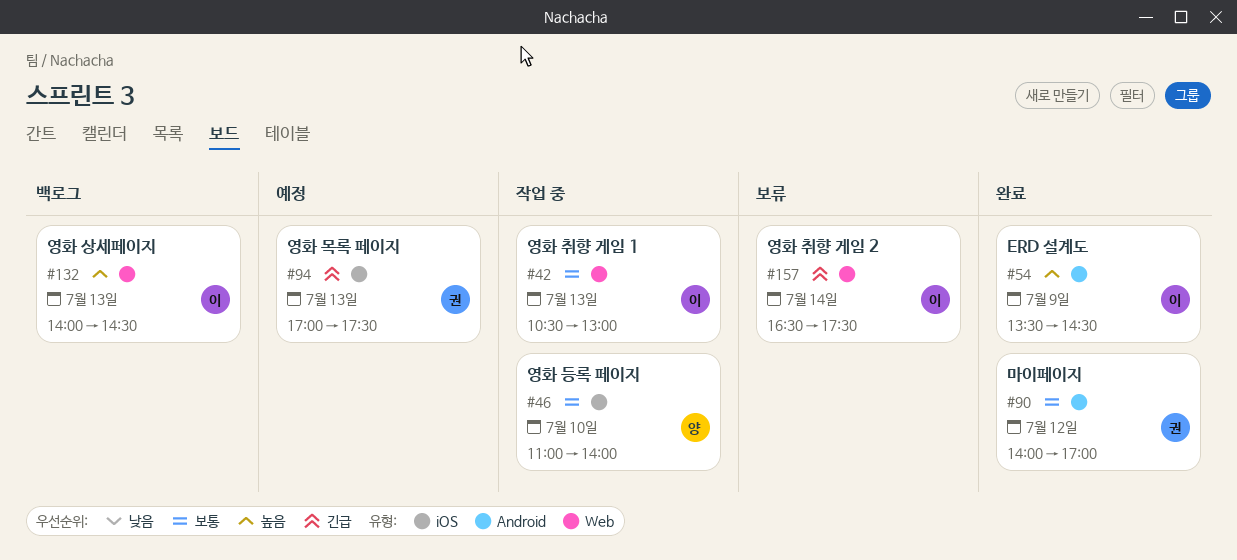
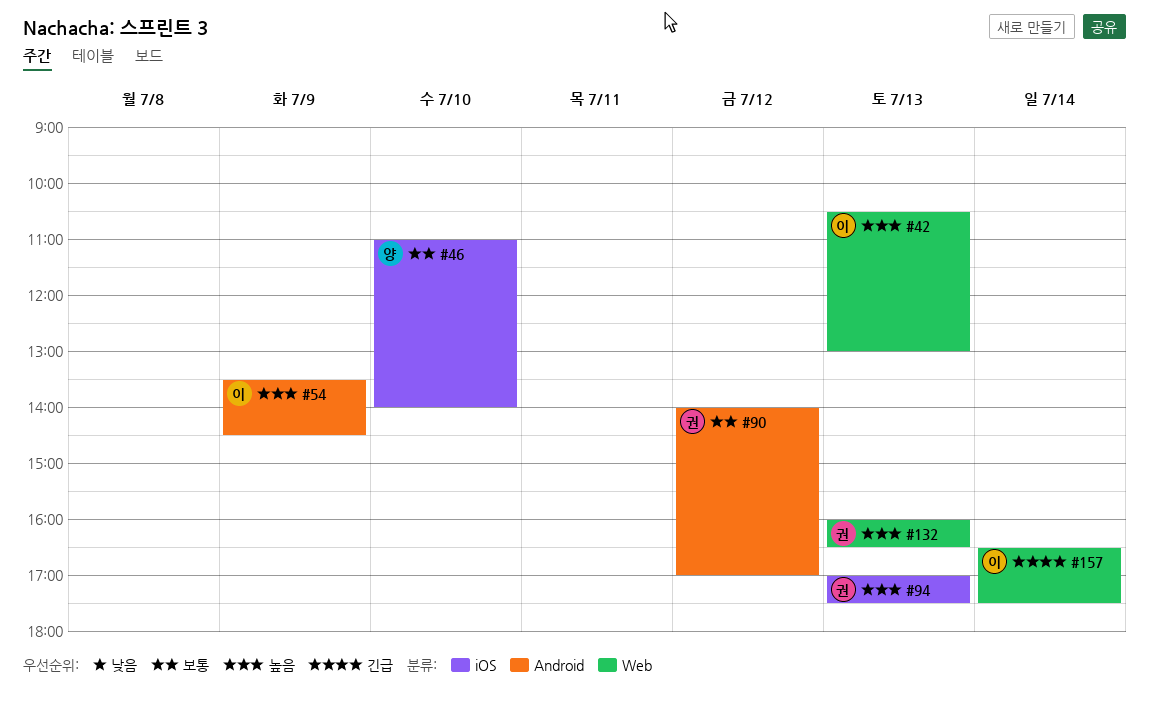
#42, priority: 보통 -> 높음
#94, priority: 긴급 -> 높음
#132, owner: 이 -> 권
#132, begins: 14:00 -> 16:00
#132, ends: 14:30 -> 16:30

